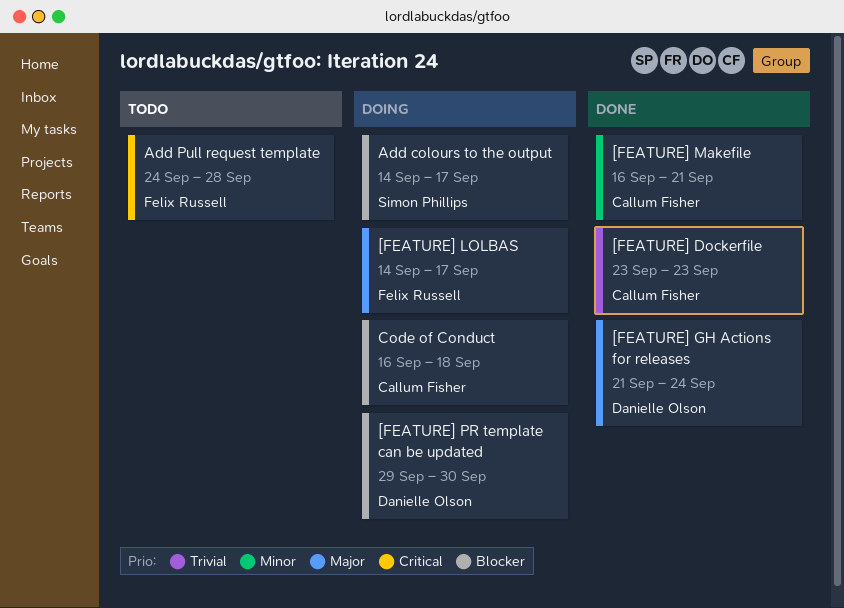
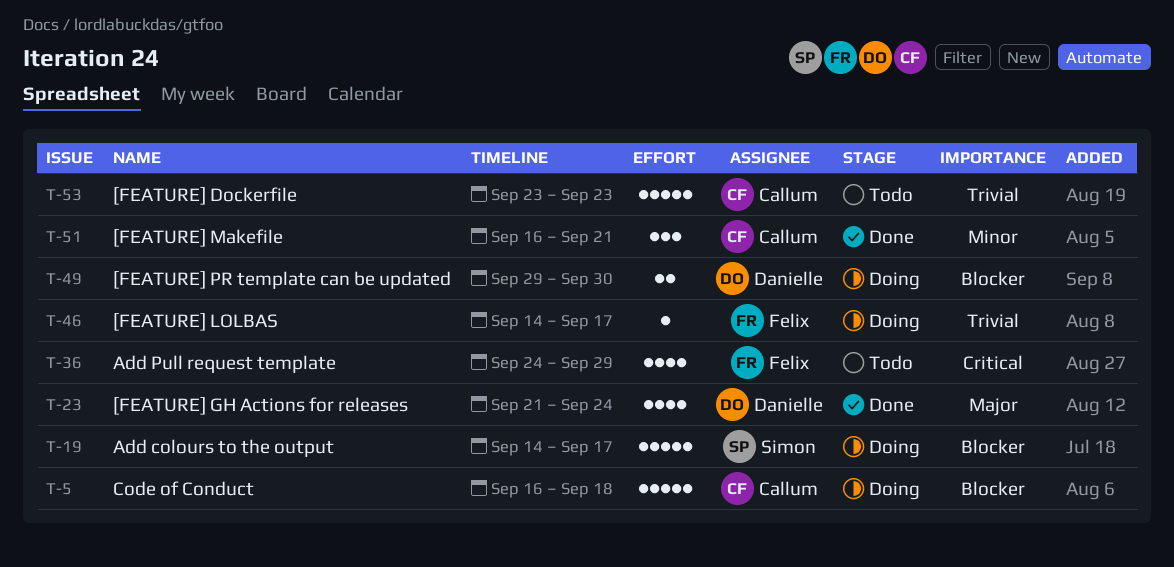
[FEATURE] Dockerfile, status: Done -> Todo
[FEATURE] LOLBAS, priority: Major -> Trivial
Add Pull request template, due: Sep 28 -> Sep 29

